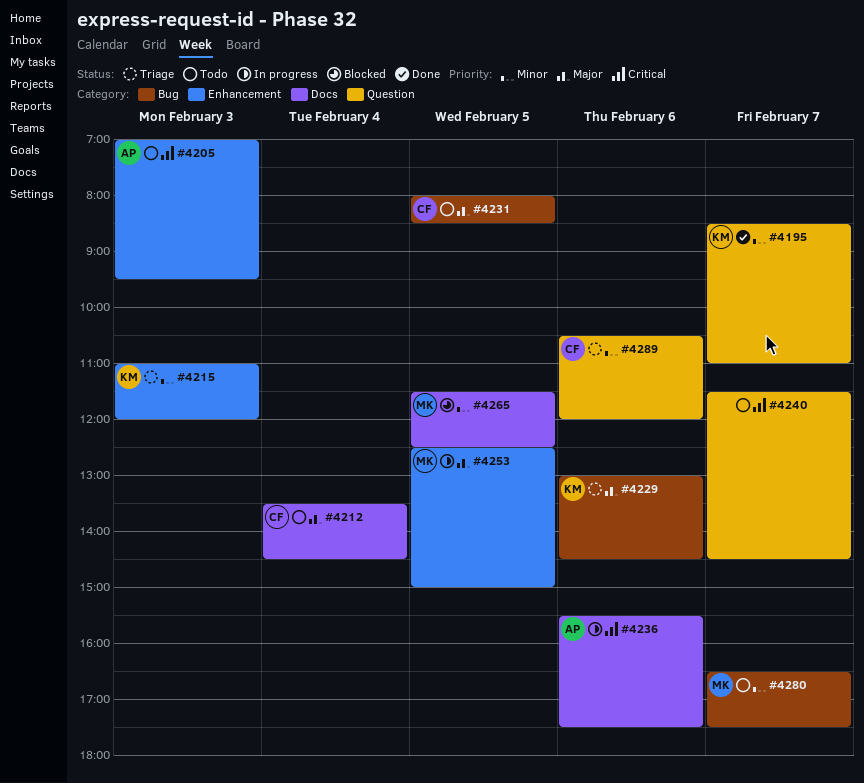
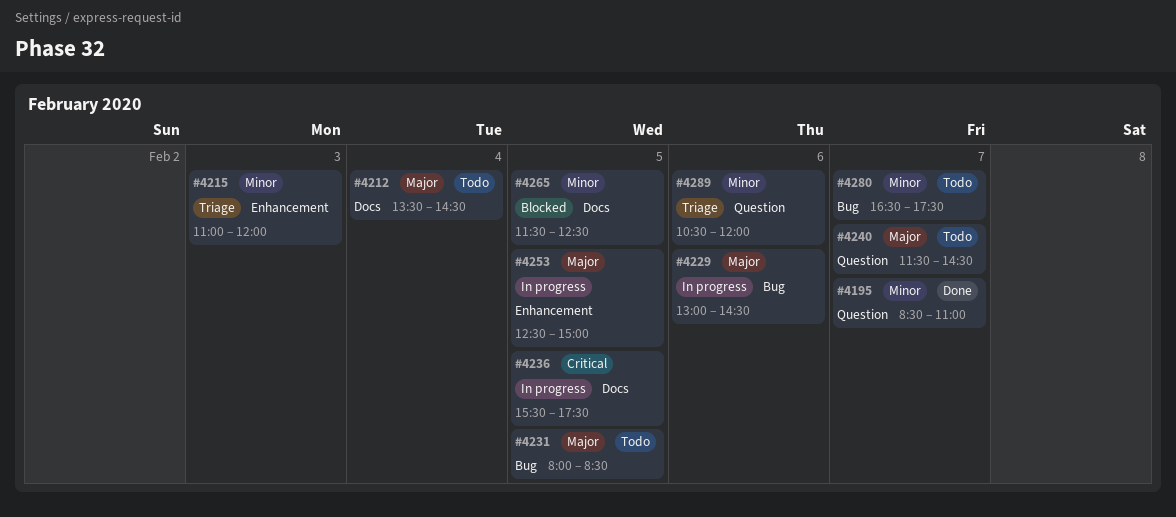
#4205: present -> none
#4229, status: Triage -> In progress
#4236, day: Feb 6 -> Feb 5
#4240, priority: Critical -> Major

